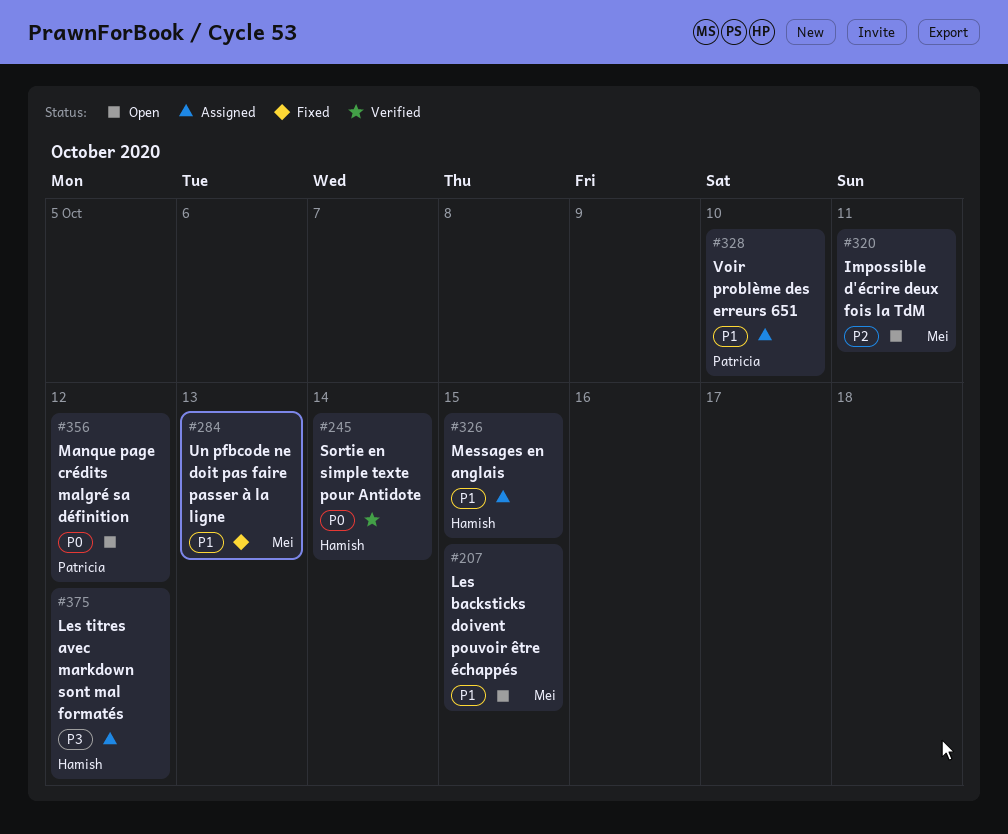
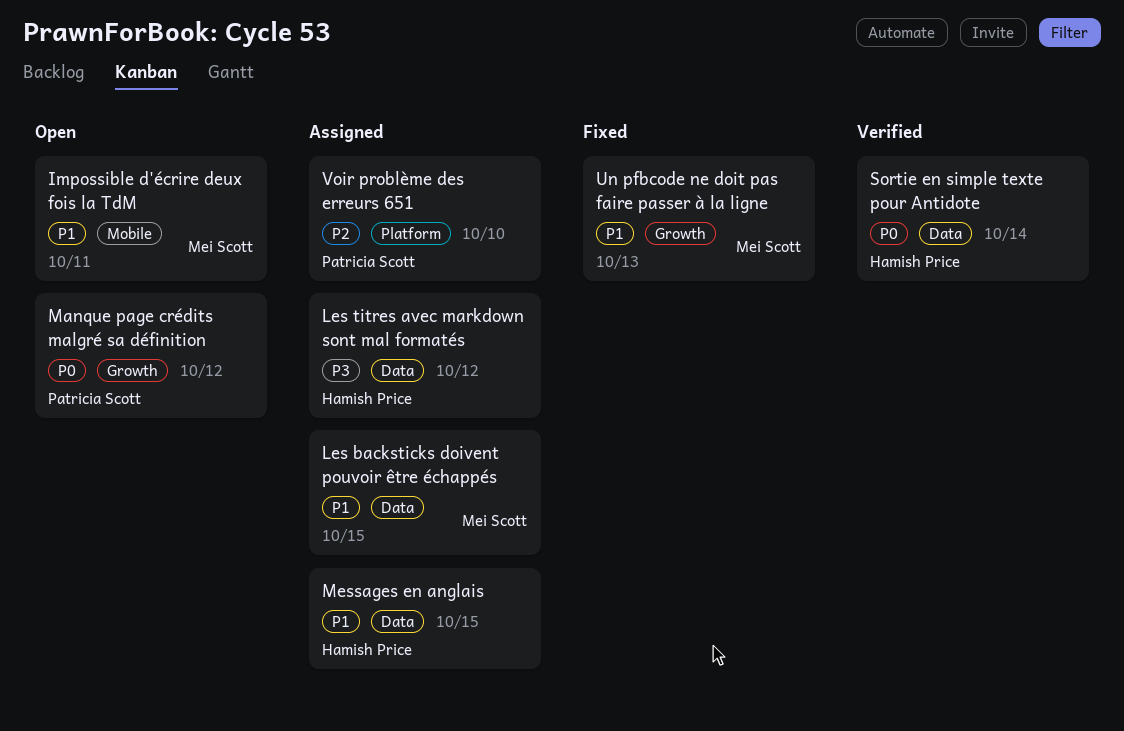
Impossible d'écrire deux fois la TdM, priority: P2 -> P1
Les backsticks doivent pouvoir être échappés, status: Open -> Assigned
Voir problème des erreurs 651, priority: P1 -> P2

